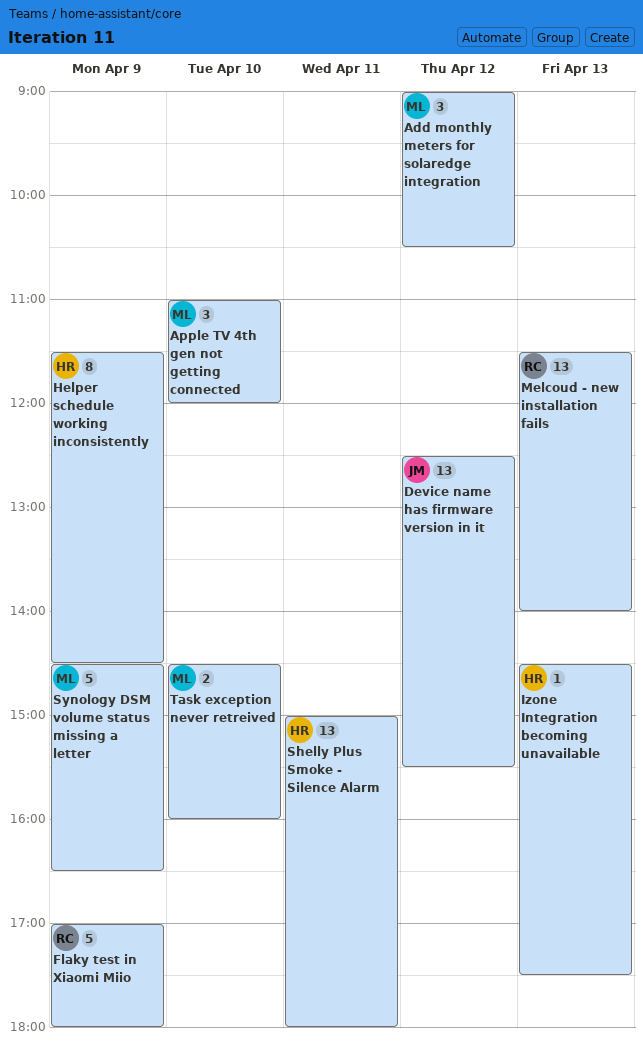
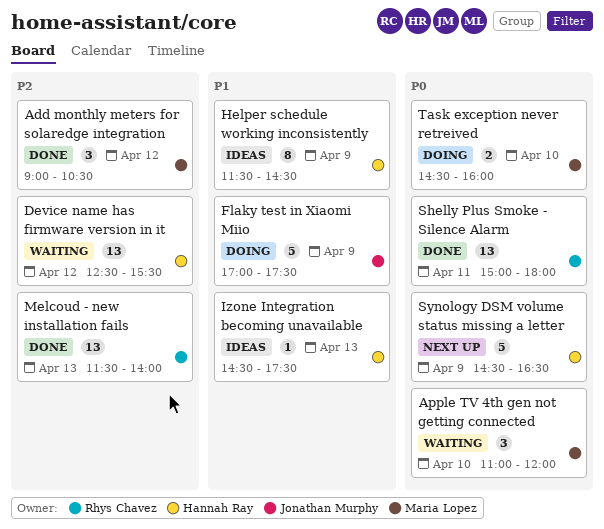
Device name has firmware version in it, owner: Jonathan Murphy -> Hannah Ray
Flaky test in Xiaomi Miio, owner: Rhys Chavez -> Jonathan Murphy
Flaky test in Xiaomi Miio, ends: 18:00 -> 17:30
Shelly Plus Smoke - Silence Alarm, owner: Hannah Ray -> Rhys Chavez
Synology DSM volume status missing a letter, owner: Maria Lopez -> Hannah Ray

